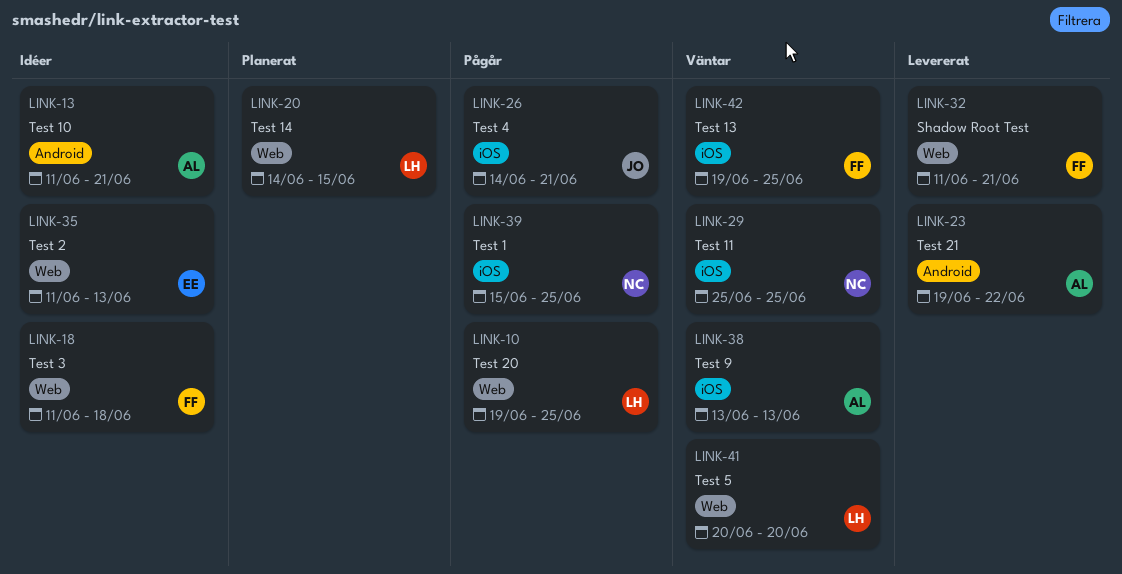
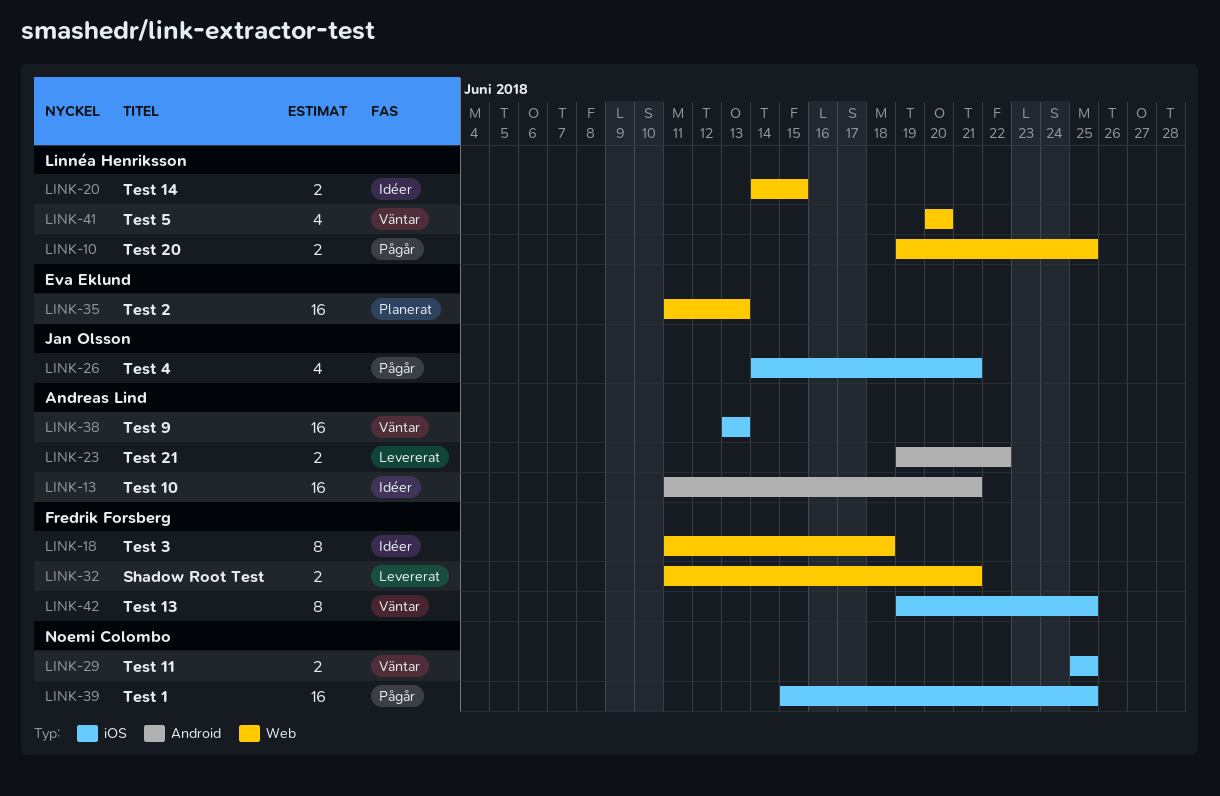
LINK-20, status: Planerat -> Idéer
LINK-35, status: Idéer -> Planerat

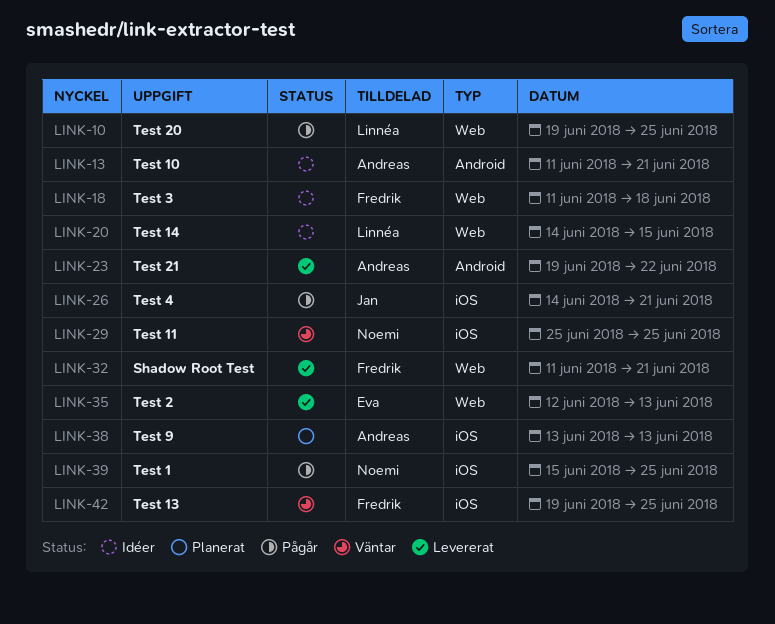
LINK-35, status: Planerat -> Levererat
LINK-35, start: Jun 11 -> Jun 12
LINK-38, status: Väntar -> Planerat
LINK-41: present -> none

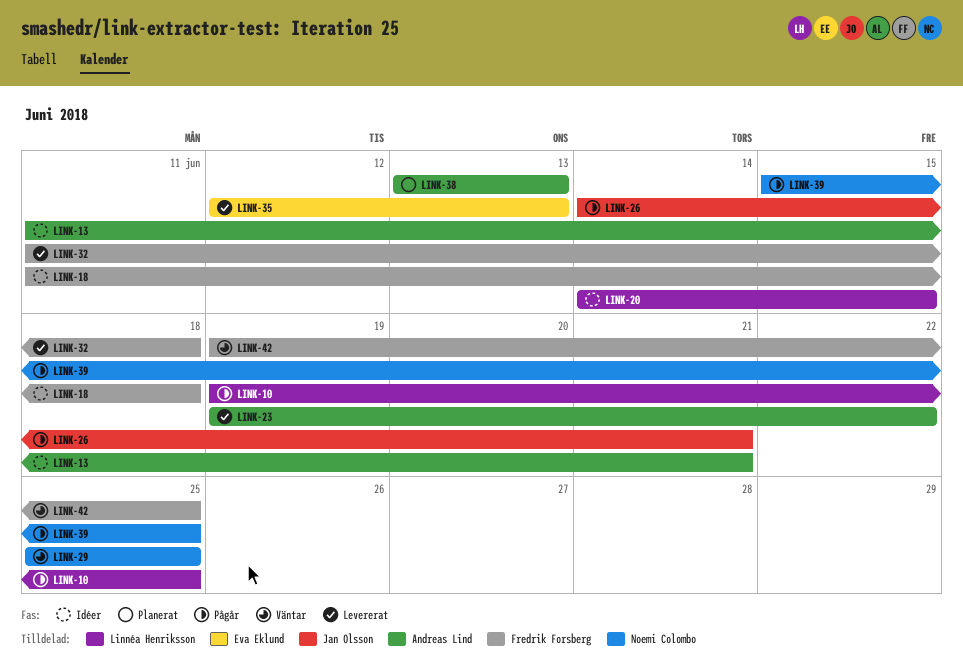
LINK-32, due: Jun 21 -> Jun 18

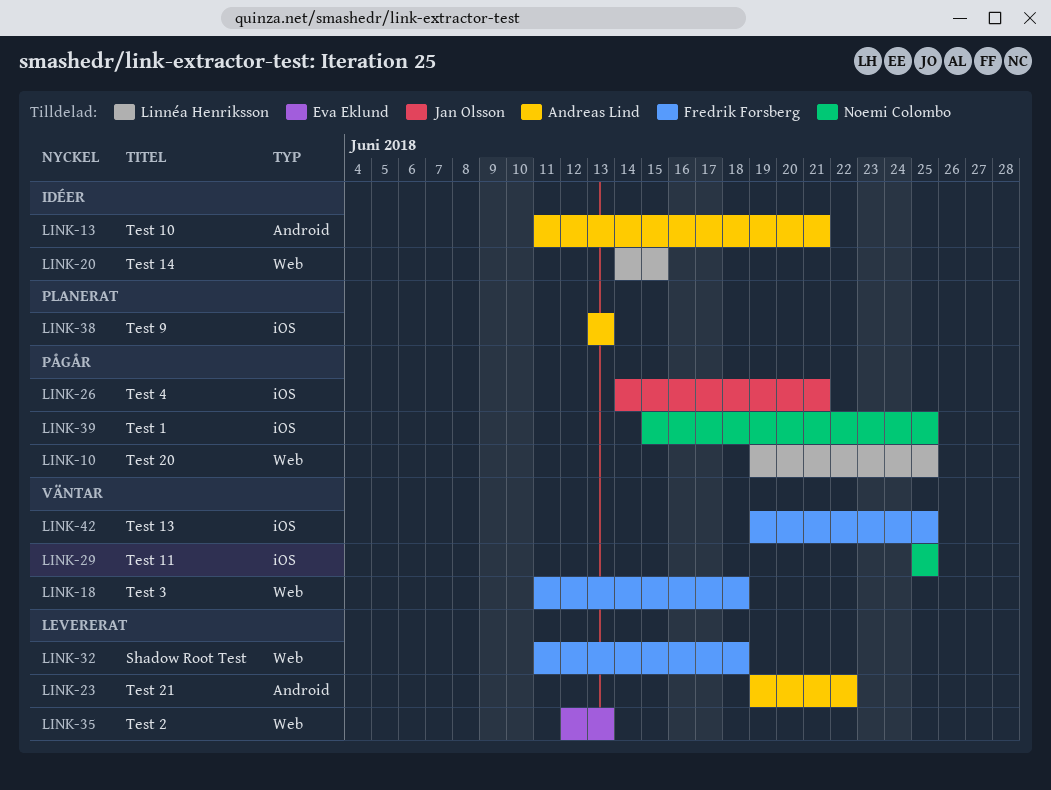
LINK-18, status: Idéer -> Väntar

